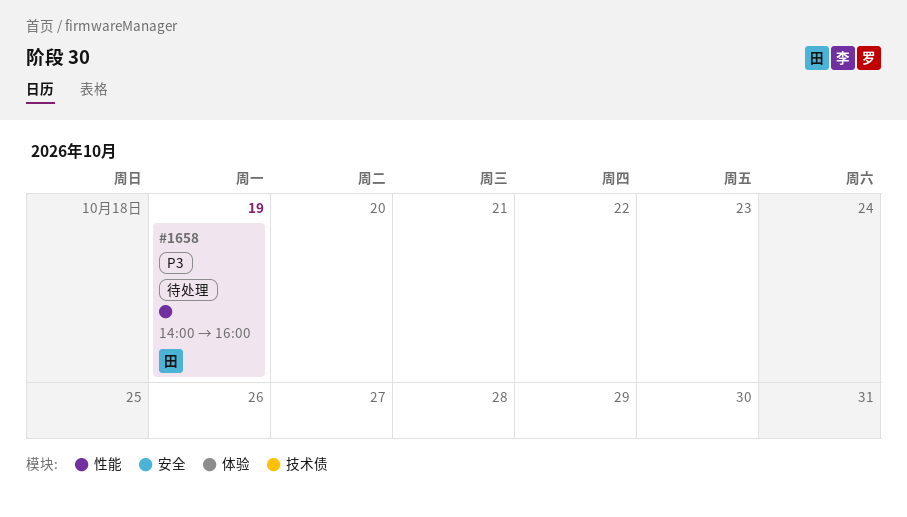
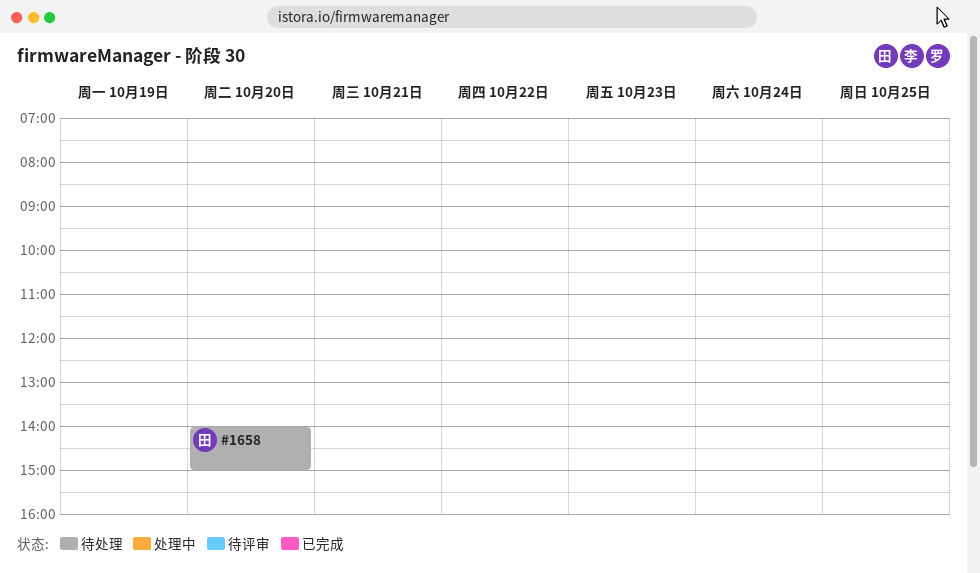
#1658, day: Oct 19 -> Oct 20
#1658, ends: 16:00 -> 15:00

